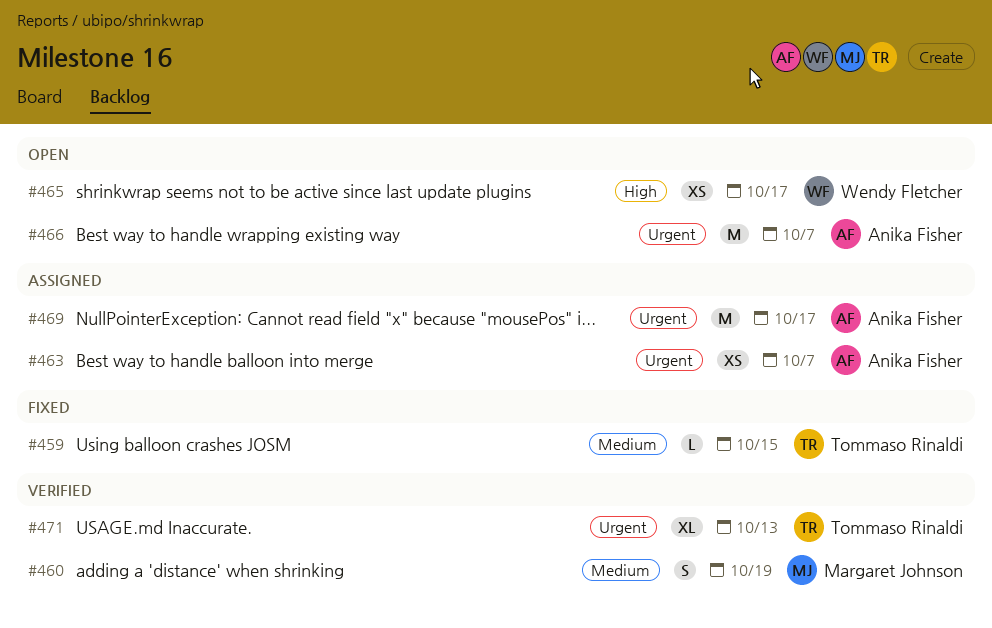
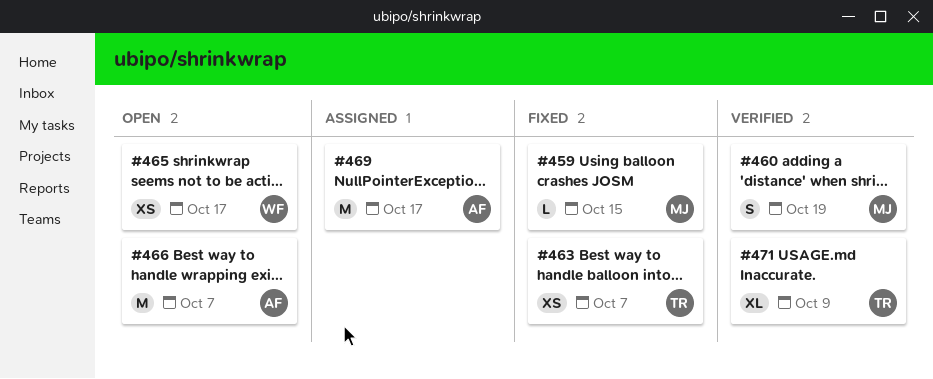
#459, owner: Tommaso Rinaldi -> Margaret Johnson
#463, status: Assigned -> Fixed
#463, owner: Anika Fisher -> Tommaso Rinaldi
#471, due: Oct 13 -> Oct 9

